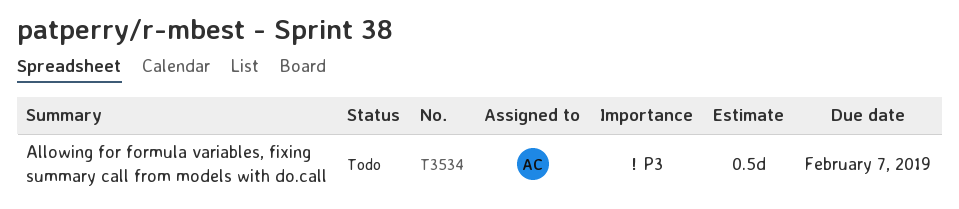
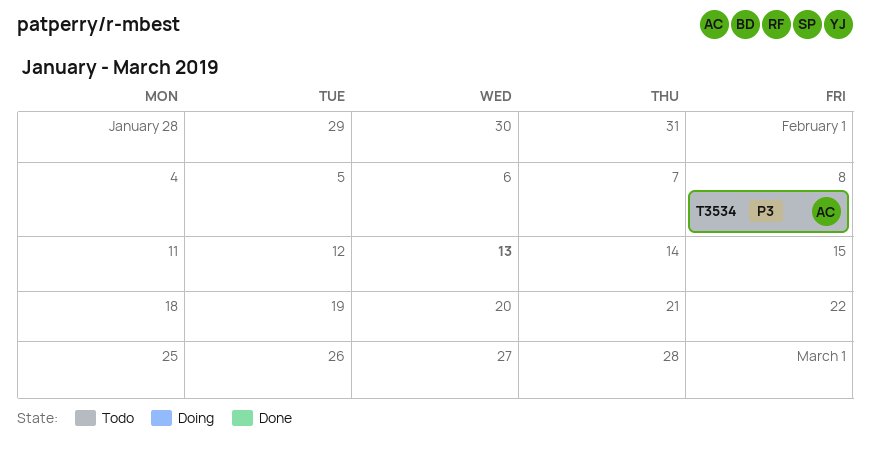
T3534, due: Feb 7 -> Feb 8

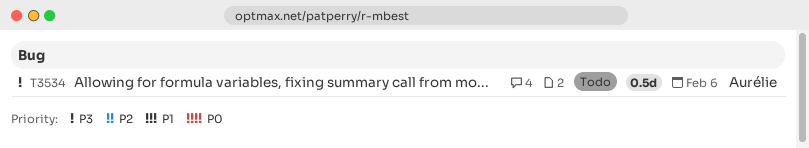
T3534, due: Feb 8 -> Feb 6

